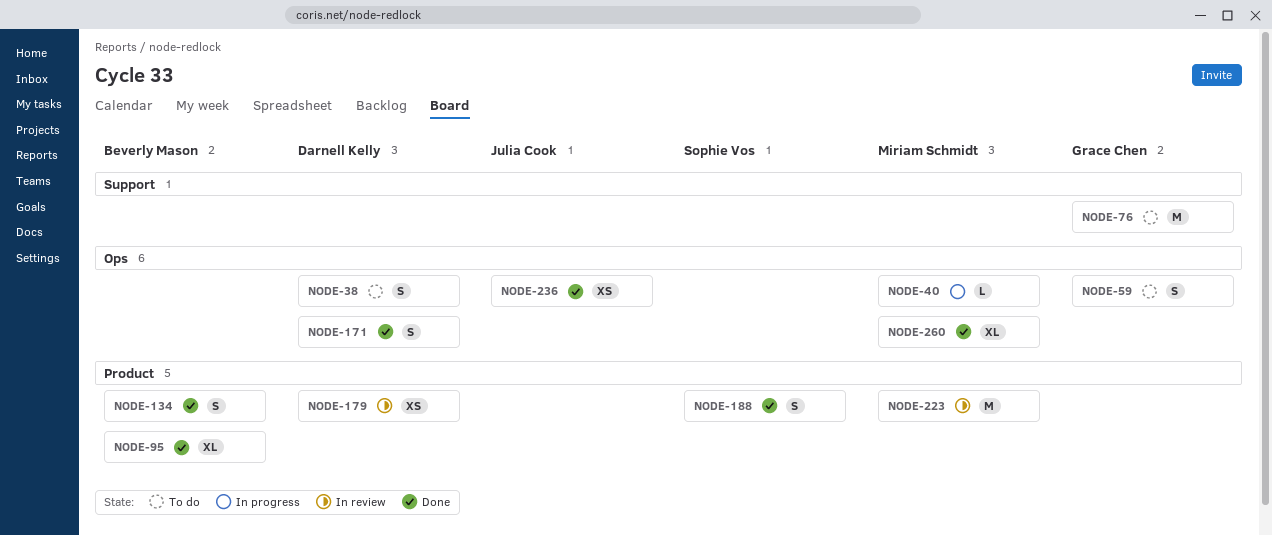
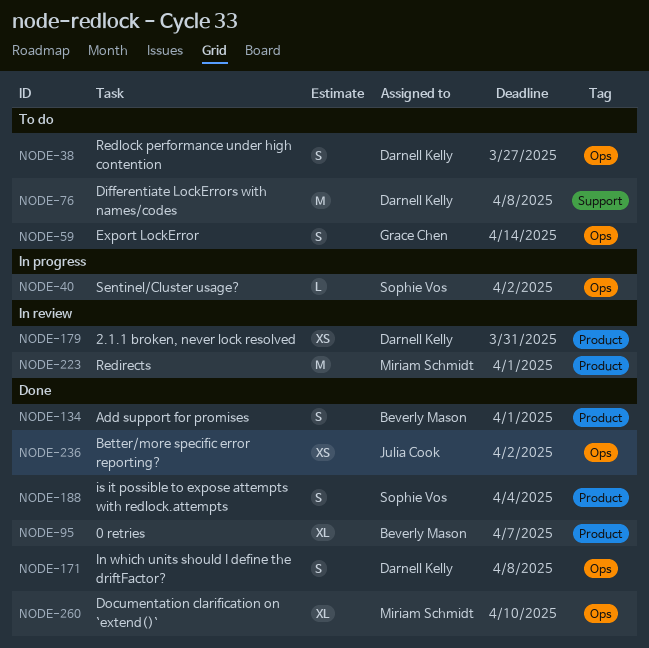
NODE-40, owner: Miriam Schmidt -> Sophie Vos
NODE-76, owner: Grace Chen -> Darnell Kelly

